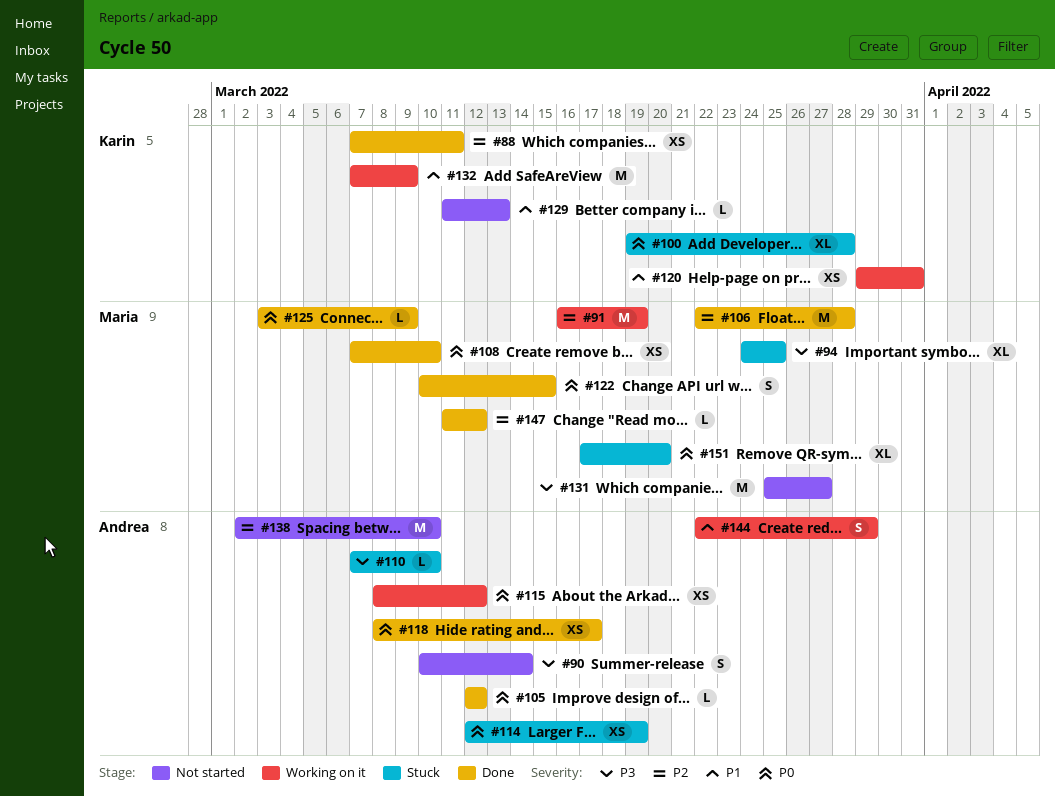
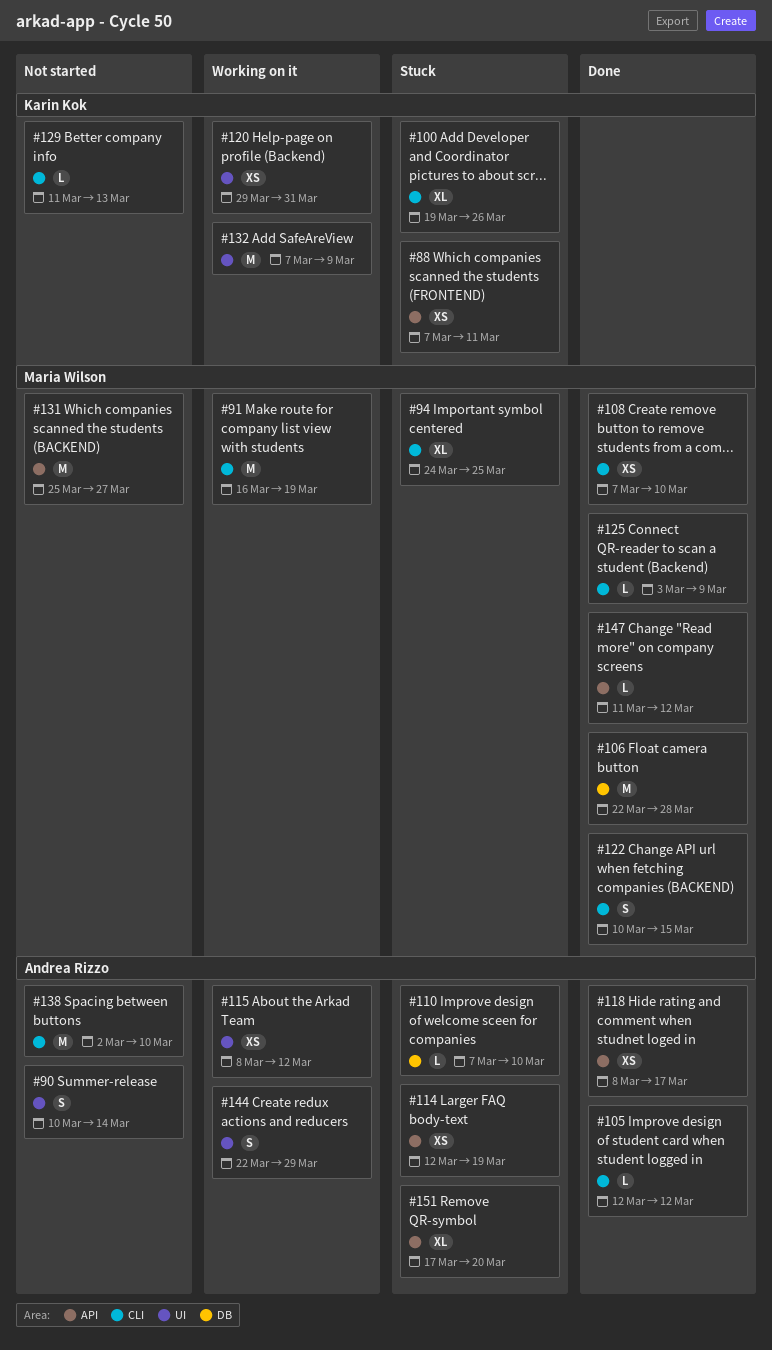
#88, status: Done -> Stuck
#100, due: Mar 28 -> Mar 26
#151, owner: Maria Wilson -> Andrea Rizzo

